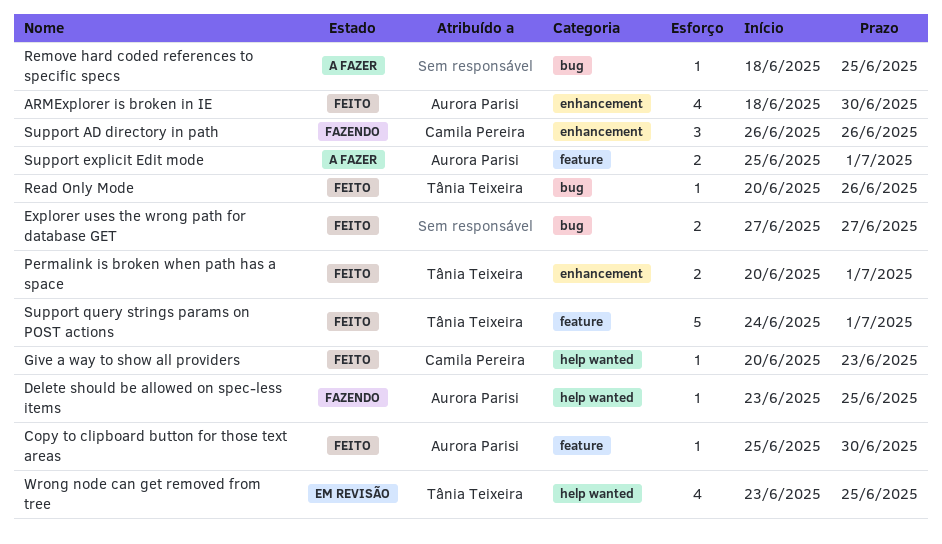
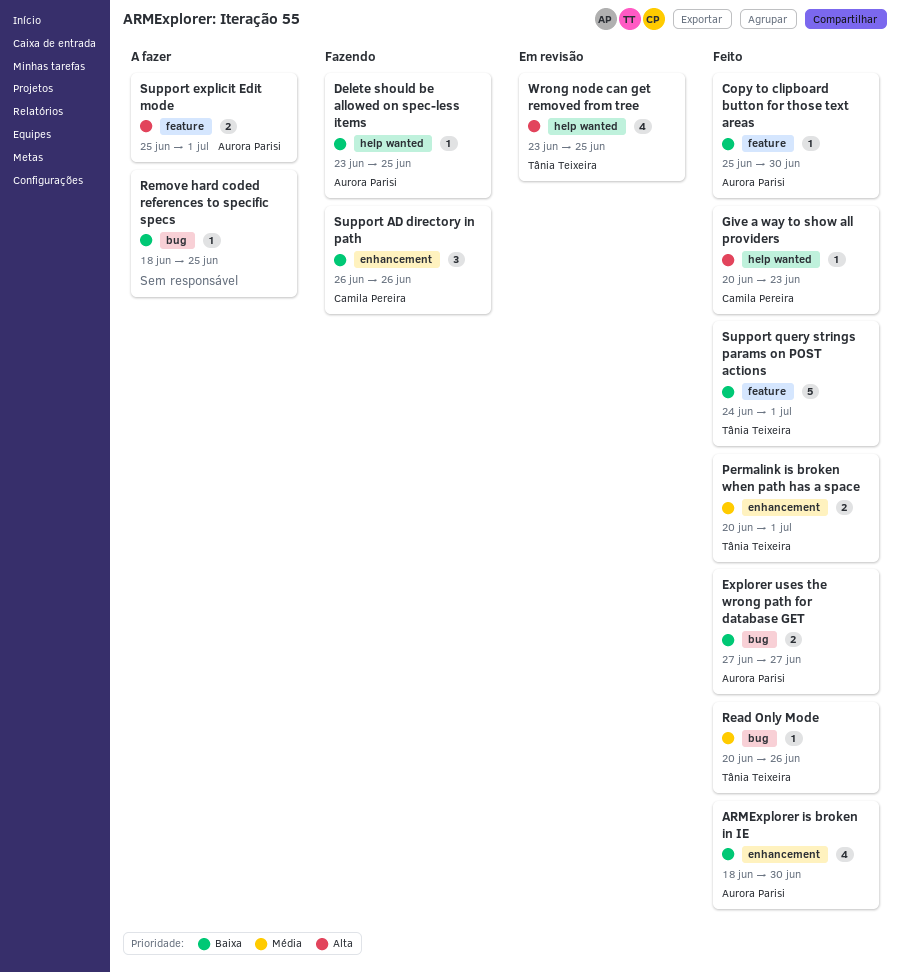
Explorer uses the wrong path for database GET, owner: none -> Aurora Parisi

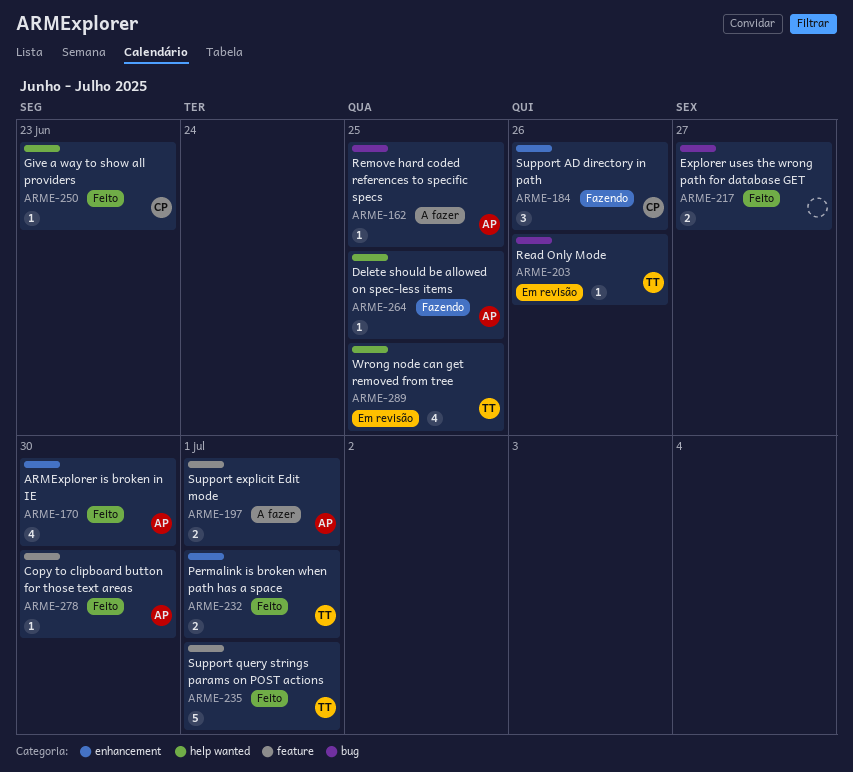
Explorer uses the wrong path for database GET, owner: Aurora Parisi -> none
Read Only Mode, status: Feito -> Em revisão
Remove hard coded references to specific specs, owner: none -> Aurora Parisi

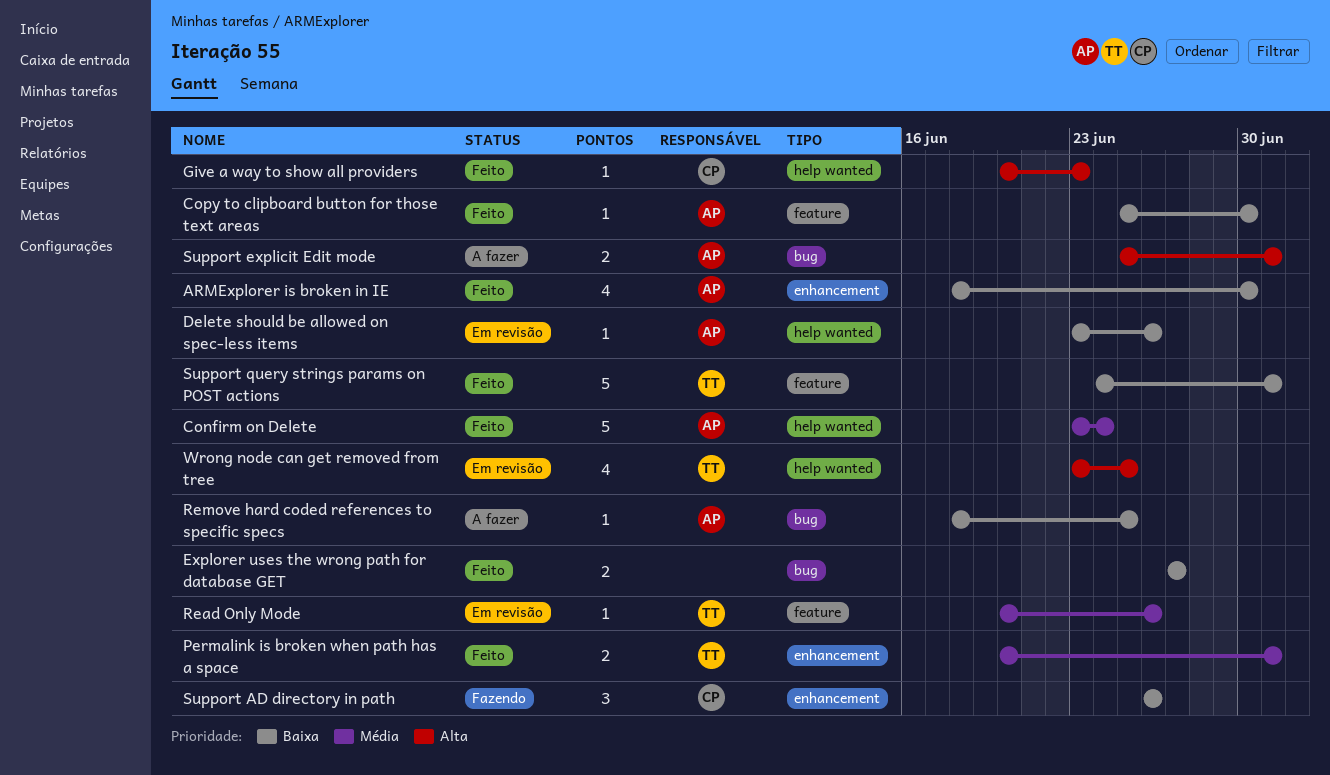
Confirm on Delete: none -> present
Delete should be allowed on spec-less items, status: Fazendo -> Em revisão
Delete should be allowed on spec-less items, due: Jun 25 -> Jun 26
Read Only Mode, label: bug -> feature
Support explicit Edit mode, label: feature -> bug

